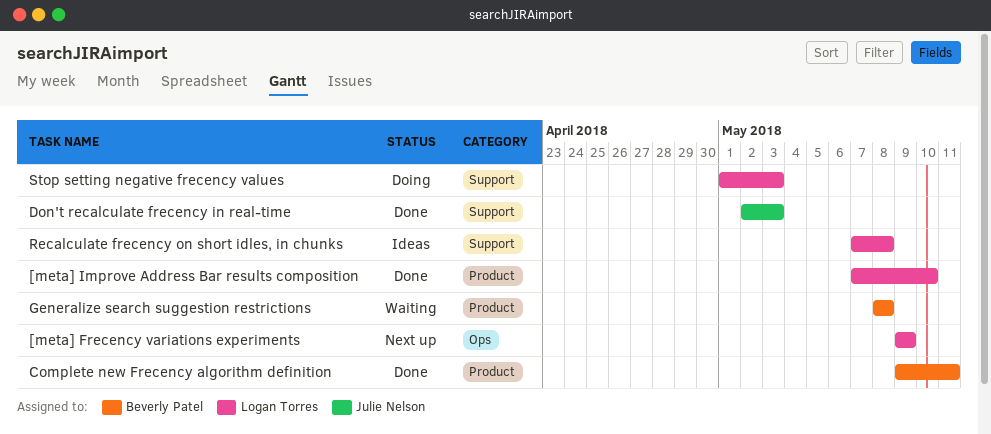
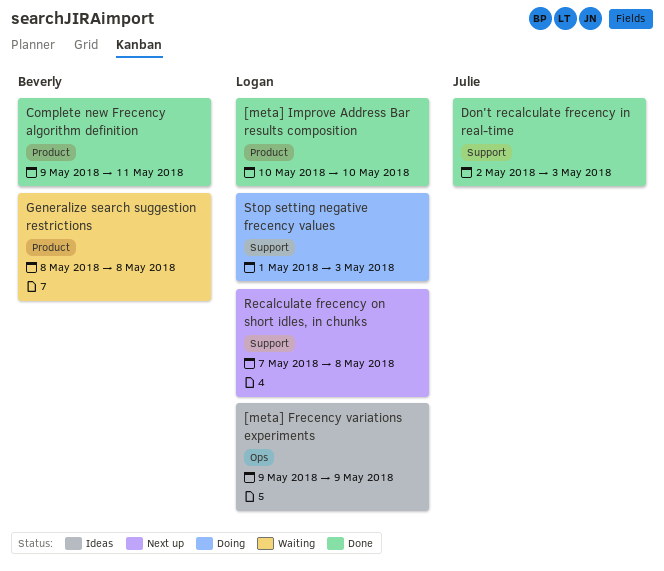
[meta] Frecency variations experiments, status: Next up -> Ideas
[meta] Improve Address Bar results composition, start: May 7 -> May 10
Recalculate frecency on short idles, in chunks, status: Ideas -> Next up

